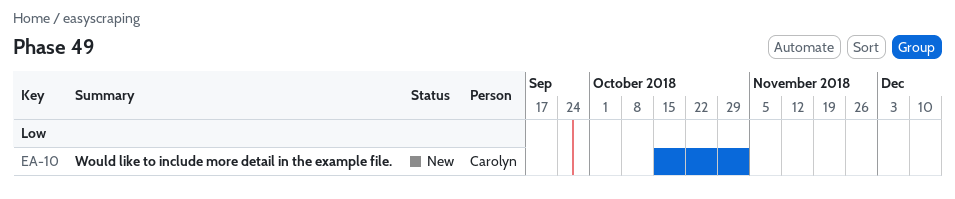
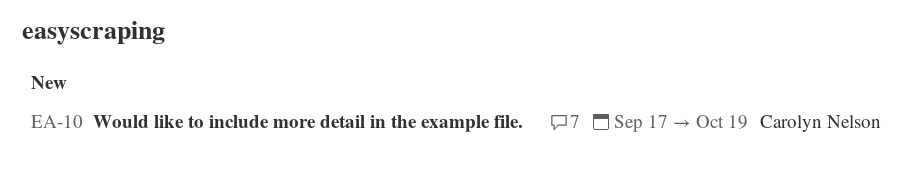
EA-10, start: Oct 15 -> Sep 17
EA-10, due: Nov 2 -> Oct 19

